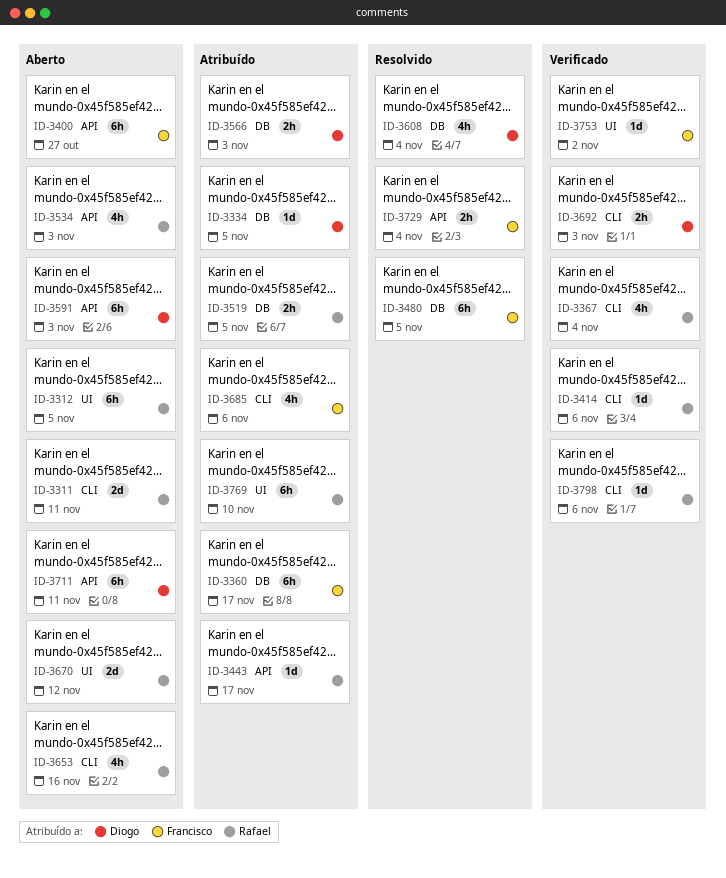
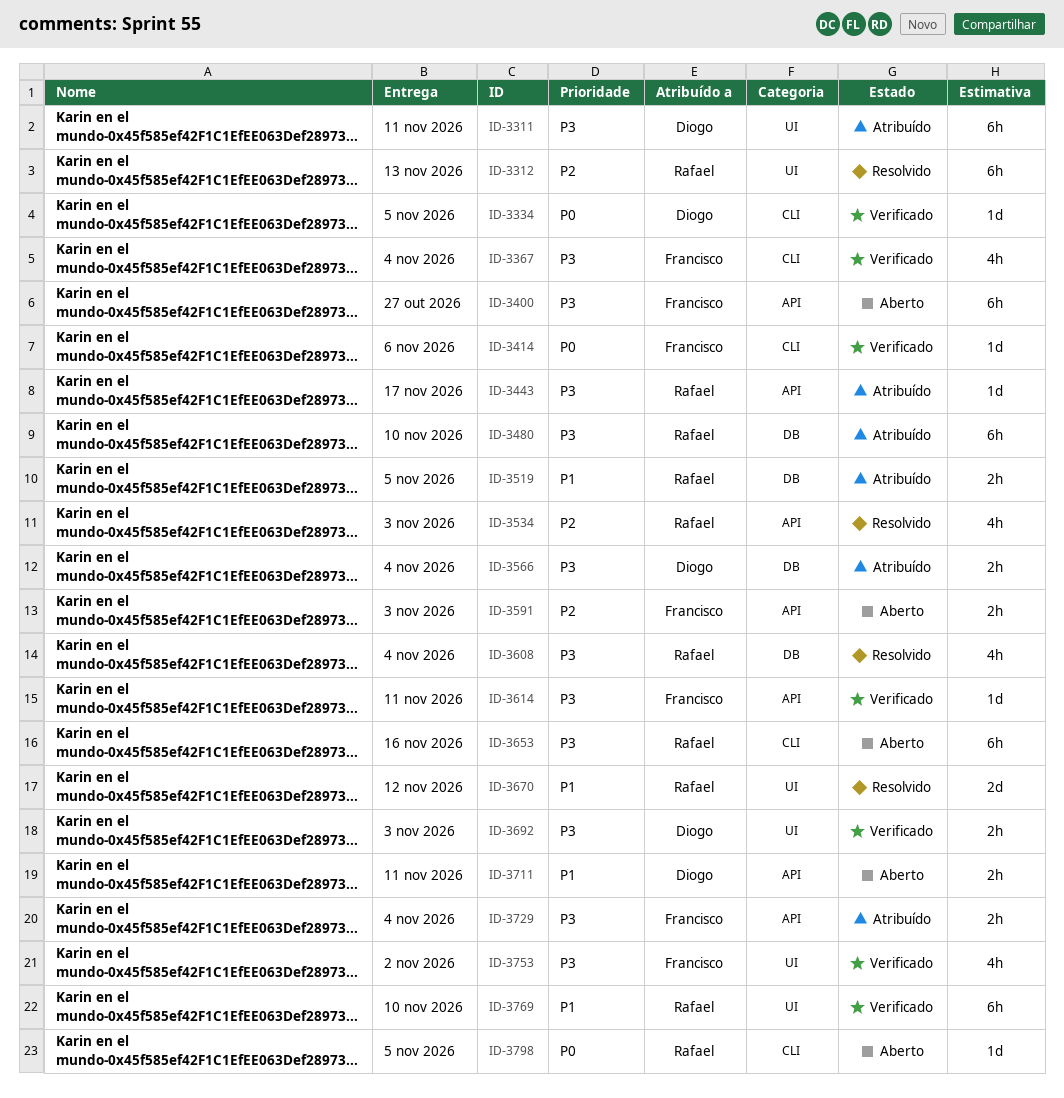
ID-3311, status: Aberto -> Atribuído
ID-3311, owner: Rafael -> Diogo
ID-3311, label: CLI -> UI
ID-3311, estimate: 2d -> 6h
ID-3312, status: Aberto -> Resolvido
ID-3312, due: Nov 5 -> Nov 13
ID-3334, status: Atribuído -> Verificado
ID-3334, label: DB -> CLI
ID-3360: present -> none
ID-3367, owner: Rafael -> Francisco
ID-3414, owner: Rafael -> Francisco
ID-3480, status: Resolvido -> Atribuído
ID-3480, owner: Francisco -> Rafael
ID-3480, due: Nov 5 -> Nov 10
ID-3534, status: Aberto -> Resolvido
ID-3566, due: Nov 3 -> Nov 4
ID-3591, owner: Diogo -> Francisco
ID-3591, estimate: 6h -> 2h
ID-3608, owner: Diogo -> Rafael
ID-3614: none -> present
ID-3653, estimate: 4h -> 6h
ID-3670, status: Aberto -> Resolvido
ID-3685: present -> none
ID-3692, label: CLI -> UI
ID-3711, estimate: 6h -> 2h
ID-3729, status: Resolvido -> Atribuído
ID-3753, estimate: 1d -> 4h
ID-3769, status: Atribuído -> Verificado
ID-3798, status: Verificado -> Aberto
ID-3798, due: Nov 6 -> Nov 5

